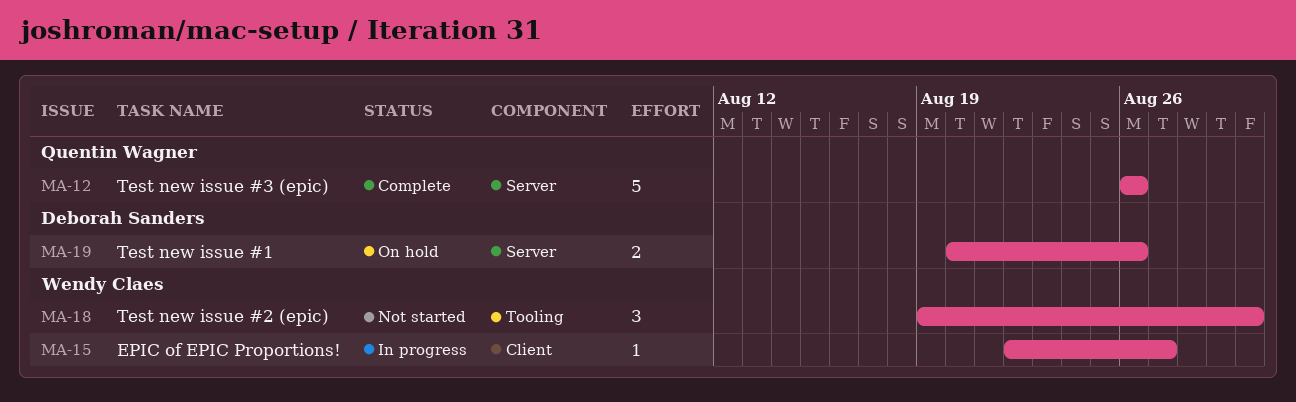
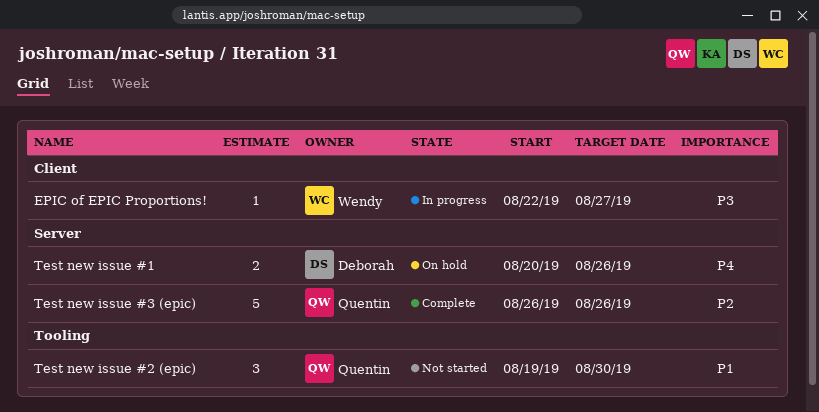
Test new issue #2 (epic), owner: Wendy Claes -> Quentin Wagner

